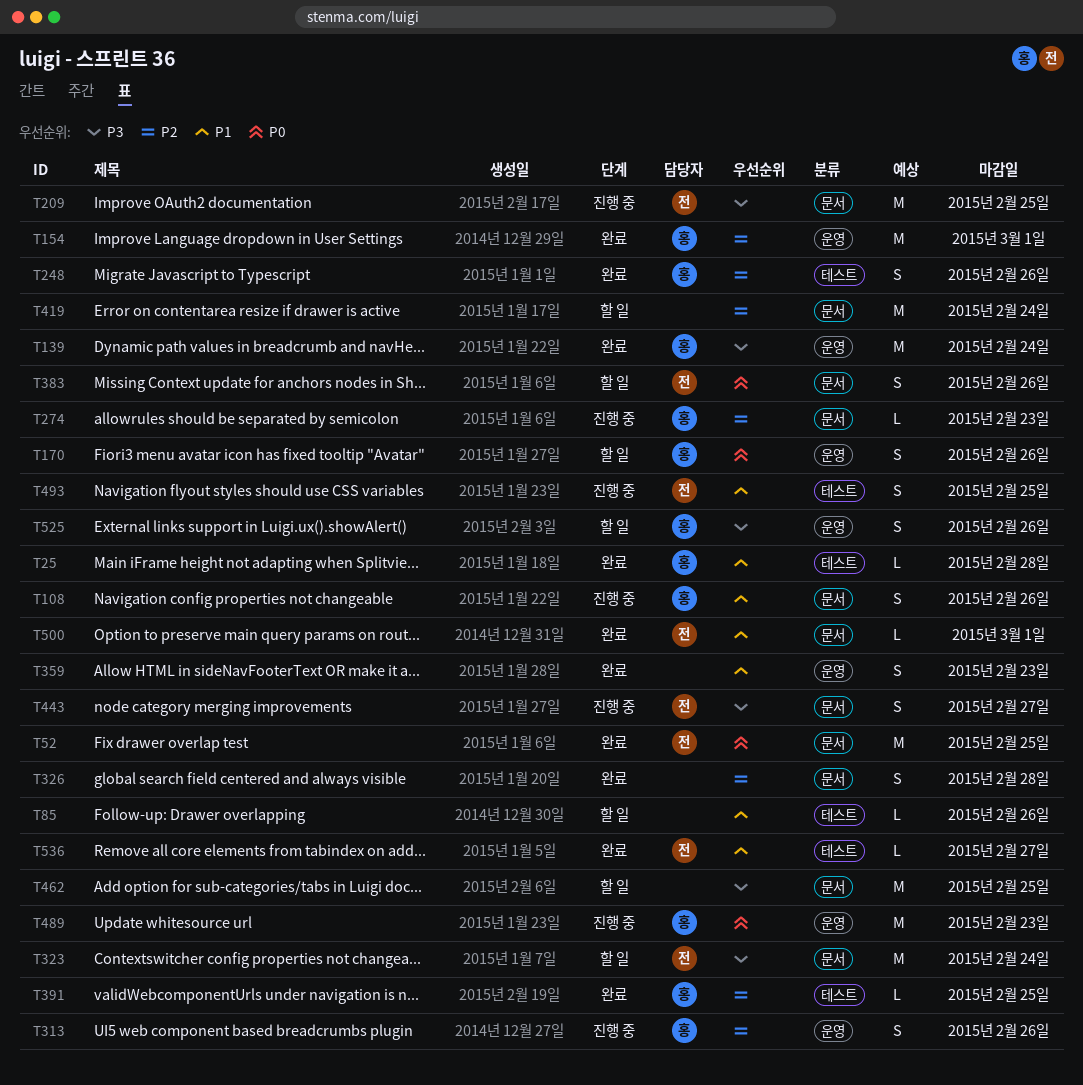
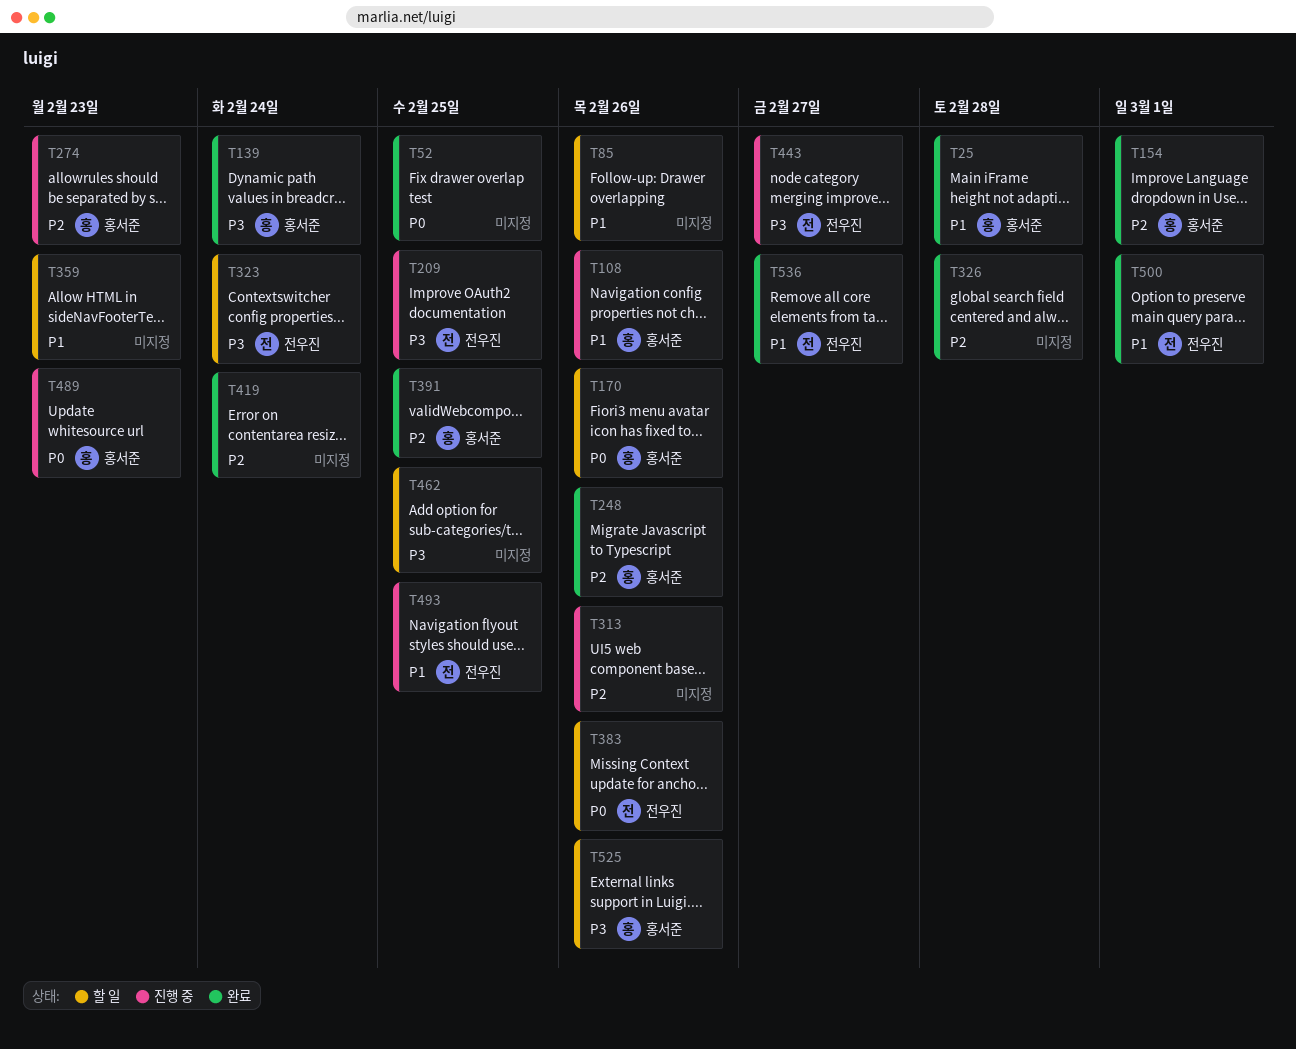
T52, owner: 전우진 -> none
T313, owner: 홍서준 -> none
T359, status: 완료 -> 할 일
T419, status: 할 일 -> 완료

